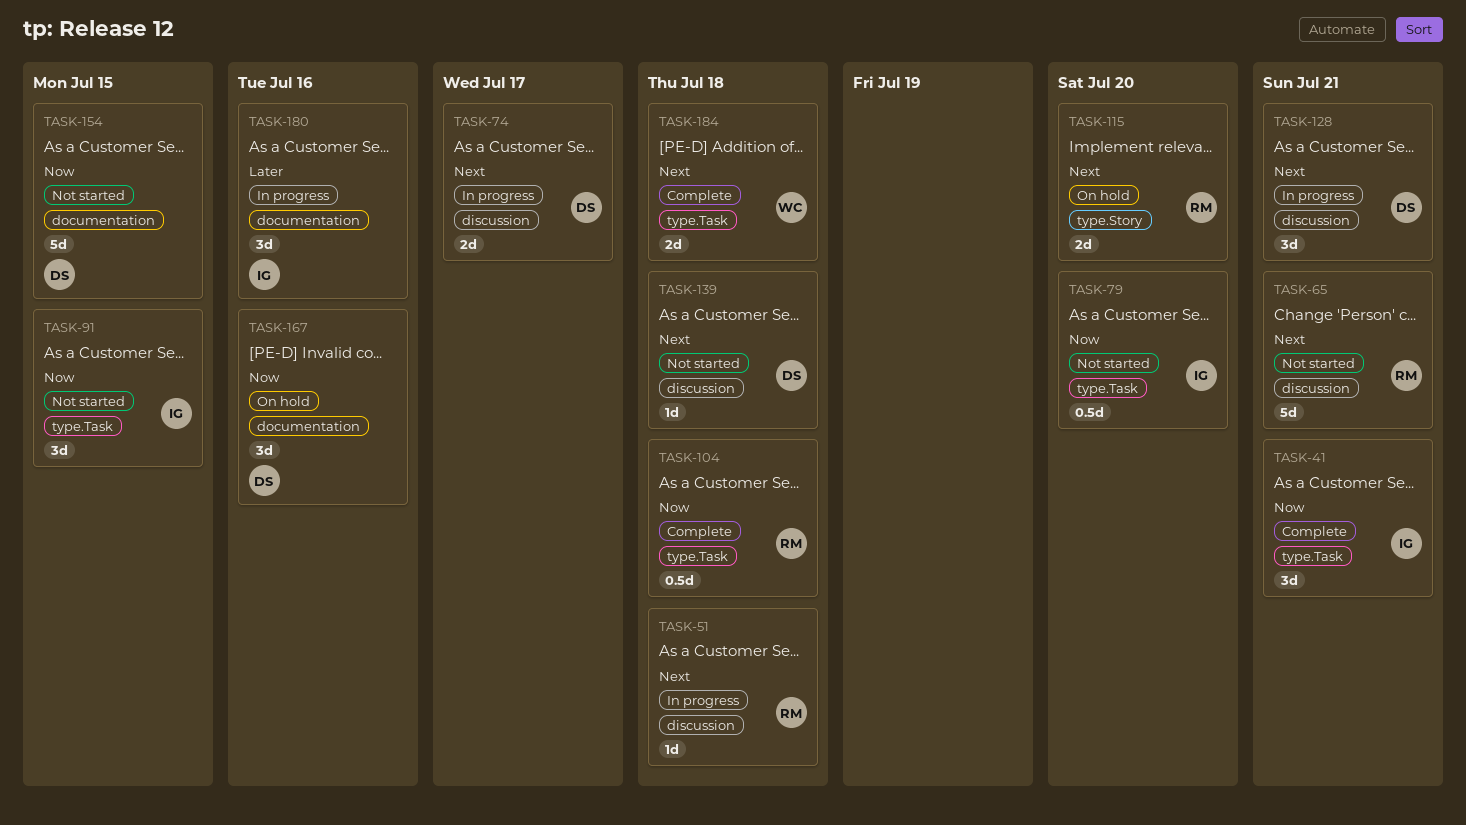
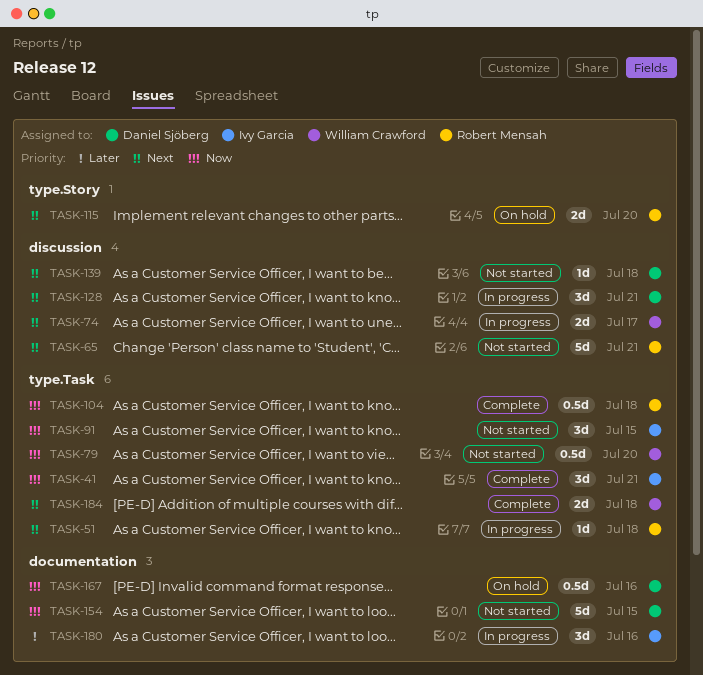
TASK-51, label: discussion -> type.Task
TASK-74, owner: Daniel Sjöberg -> William Crawford
TASK-79, owner: Ivy Garcia -> William Crawford
TASK-167, estimate: 3d -> 0.5d

